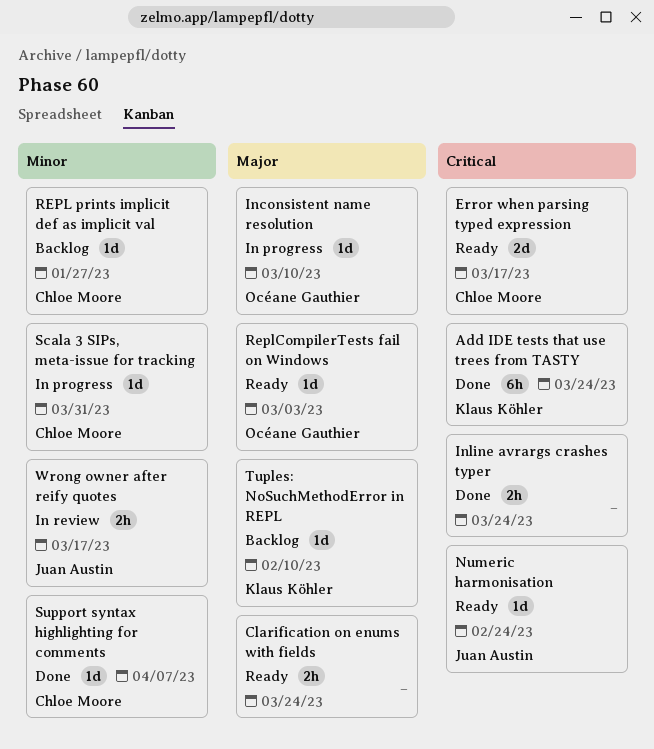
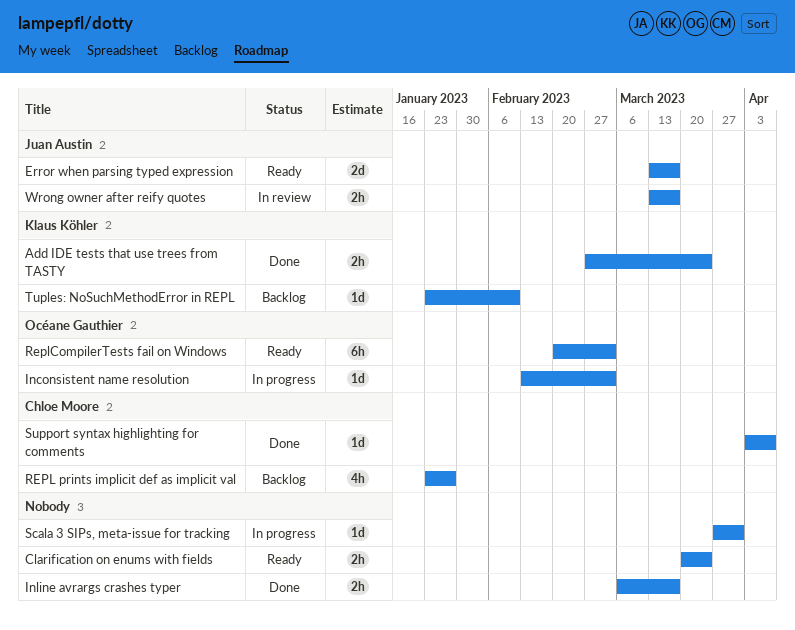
Add IDE tests that use trees from TASTY, estimate: 6h -> 2h
Error when parsing typed expression, owner: Chloe Moore -> Juan Austin
Inconsistent name resolution, due: Mar 10 -> Mar 3
Inline avrargs crashes typer, due: Mar 24 -> Mar 17
Numeric harmonisation: present -> none
REPL prints implicit def as implicit val, estimate: 1d -> 4h
ReplCompilerTests fail on Windows, estimate: 1d -> 6h
Scala 3 SIPs, meta-issue for tracking, owner: Chloe Moore -> none

